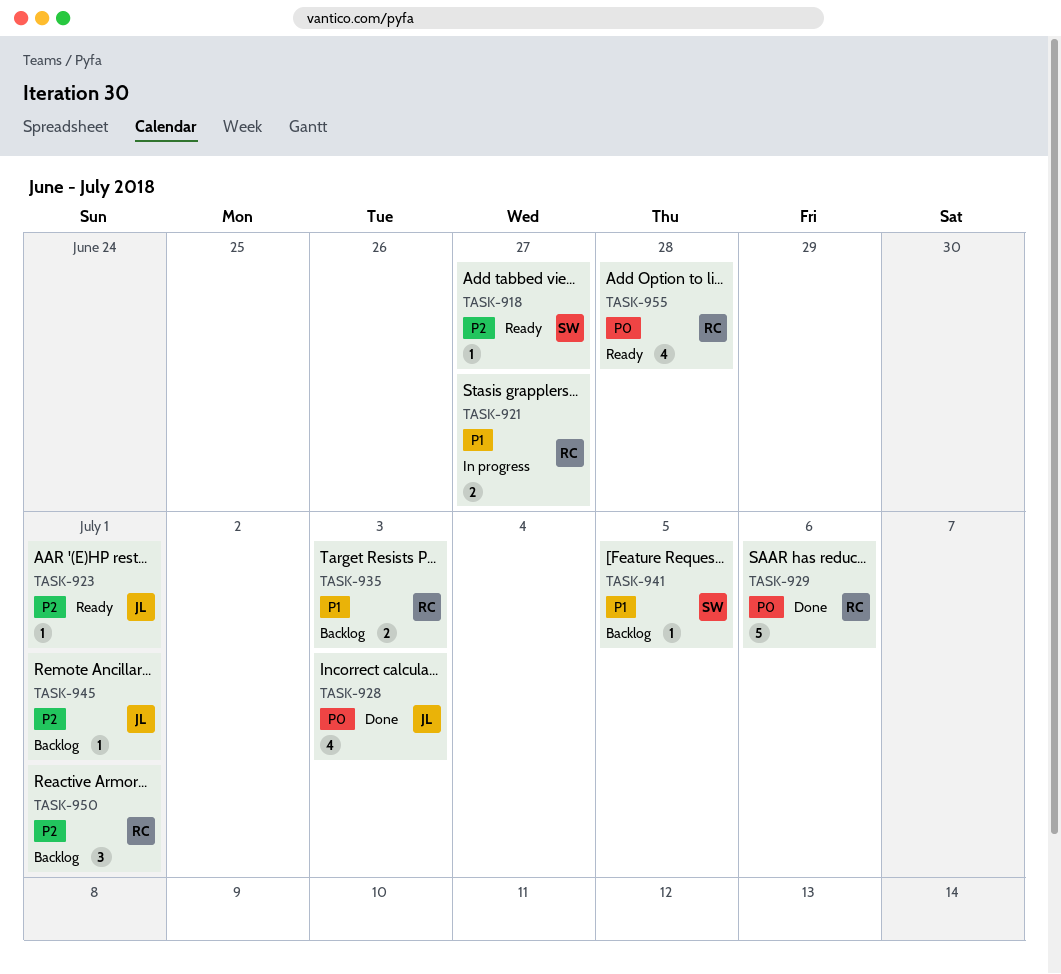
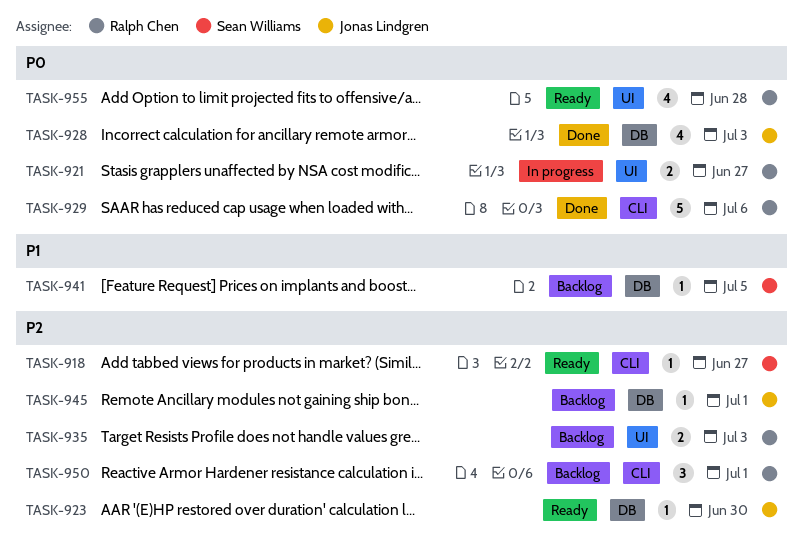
TASK-921, priority: P1 -> P0
TASK-923, due: Jul 1 -> Jun 30
TASK-935, priority: P1 -> P2

